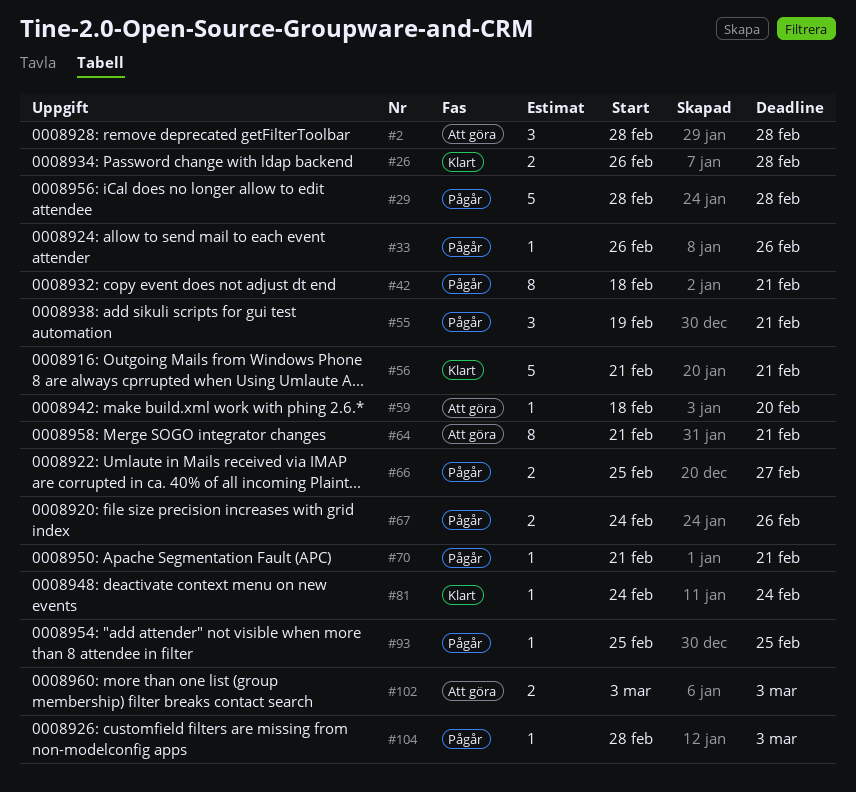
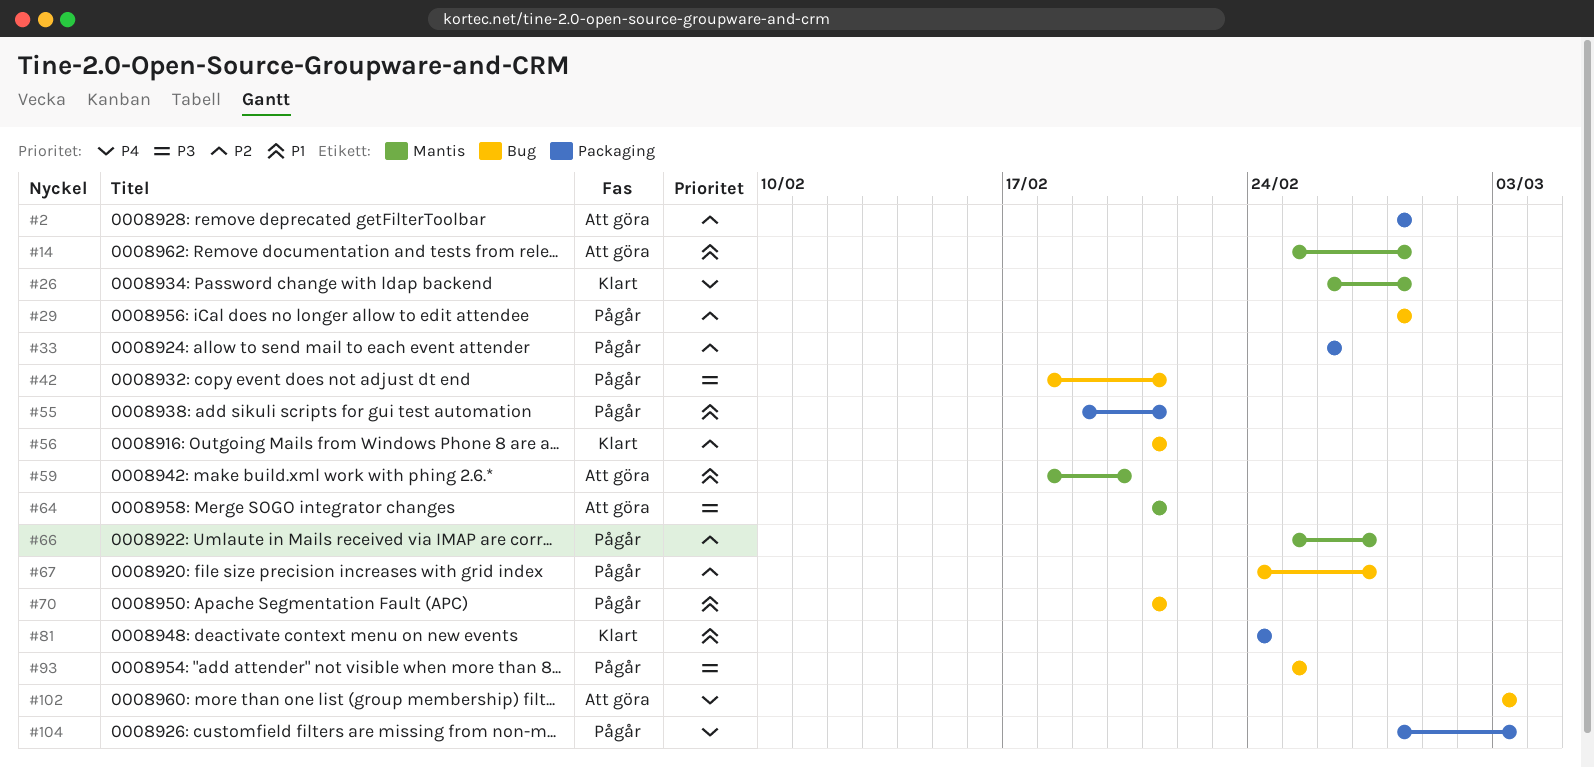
#14: none -> present
#67, due: Feb 26 -> Feb 27

